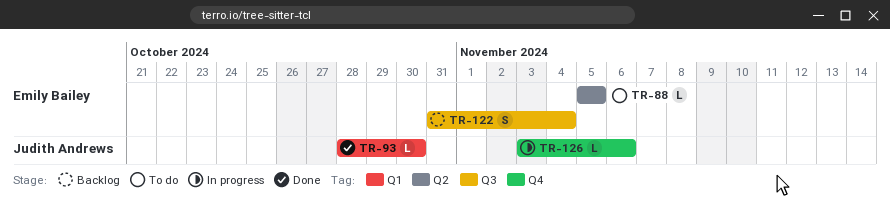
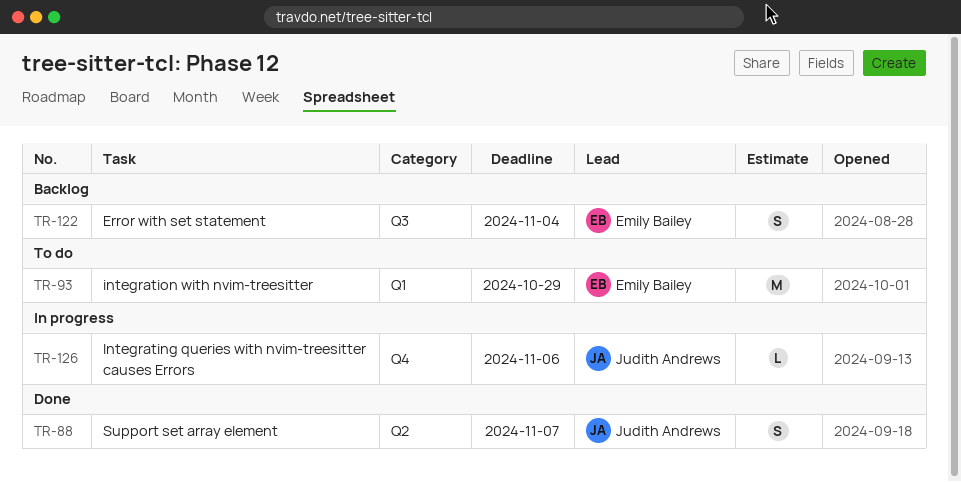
TR-88, status: To do -> Done
TR-88, owner: Emily Bailey -> Judith Andrews
TR-88, estimate: L -> S
TR-88, due: Nov 5 -> Nov 7
TR-93, status: Done -> To do
TR-93, owner: Judith Andrews -> Emily Bailey
TR-93, estimate: L -> M
TR-93, due: Oct 30 -> Oct 29

